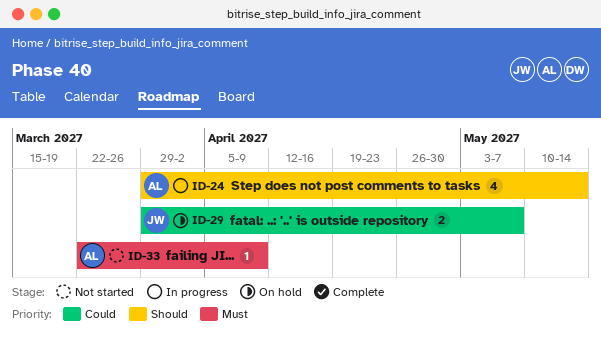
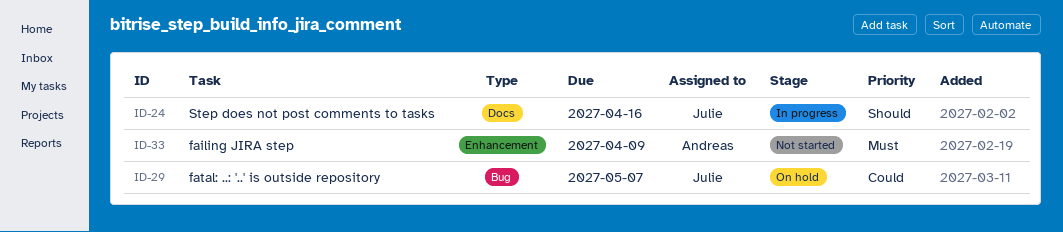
ID-24, owner: Andreas -> Julie
ID-24, due: May 14 -> Apr 16

